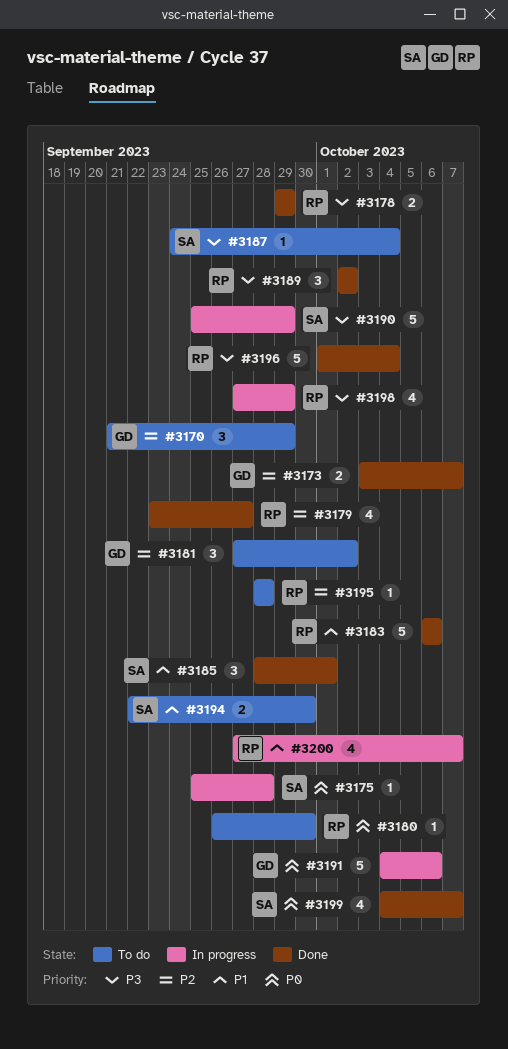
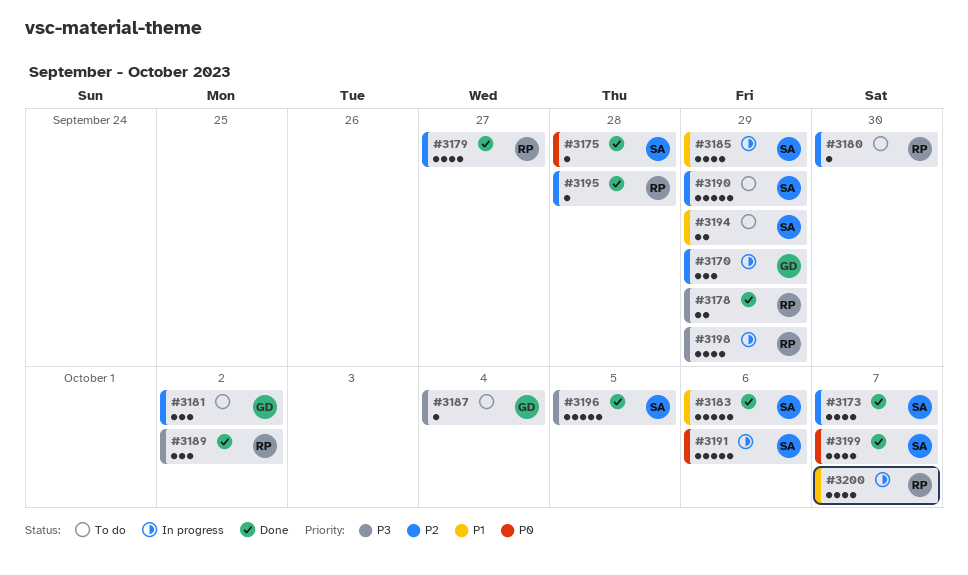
#3170, status: To do -> In progress
#3173, owner: GD -> SA
#3173, estimate: 2 -> 4
#3175, status: In progress -> Done
#3180, priority: P0 -> P2
#3183, owner: RP -> SA
#3185, status: Done -> In progress
#3185, estimate: 3 -> 4
#3185, due: Oct 1 -> Sep 29
#3187, owner: SA -> GD
#3190, status: In progress -> To do
#3190, priority: P3 -> P2
#3191, owner: GD -> SA
#3194, due: Sep 30 -> Sep 29
#3195, status: To do -> Done
#3196, owner: RP -> SA
#3196, due: Oct 4 -> Oct 5

